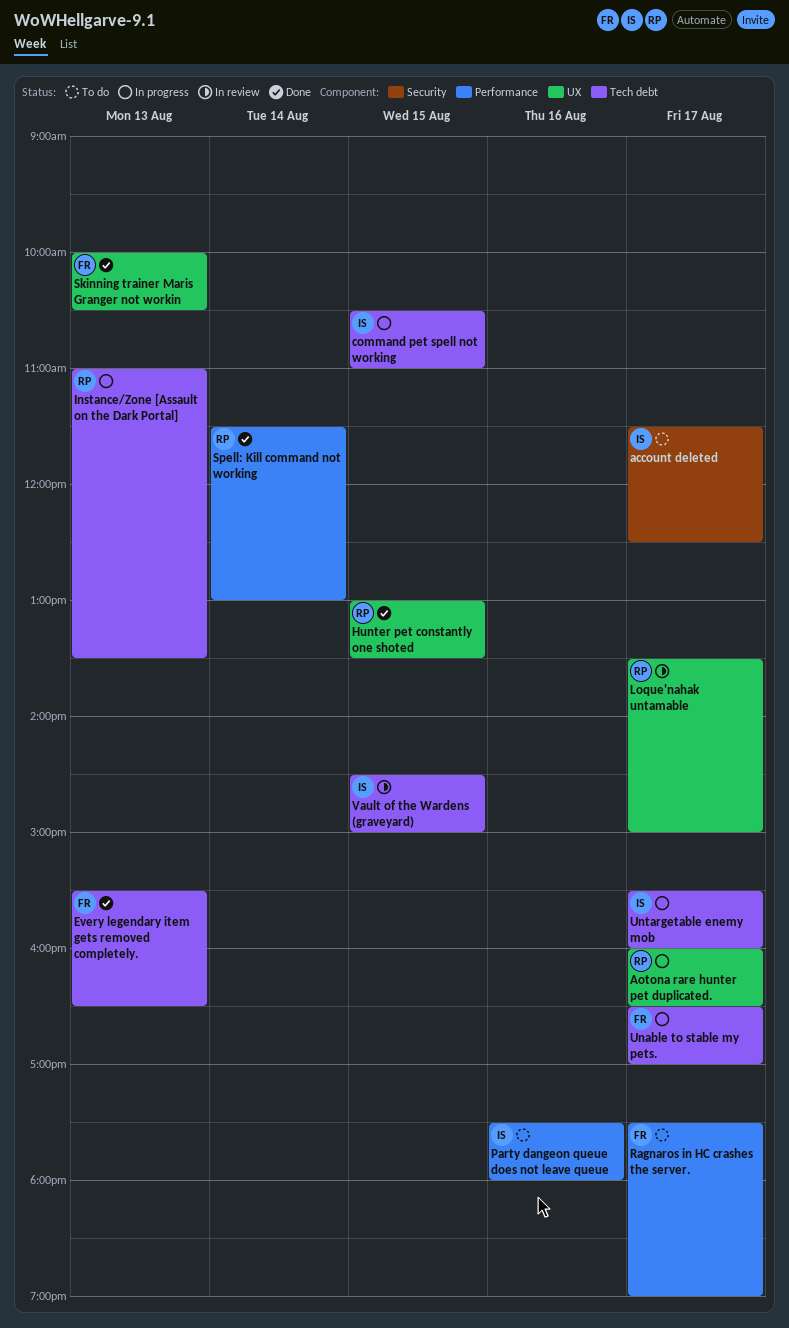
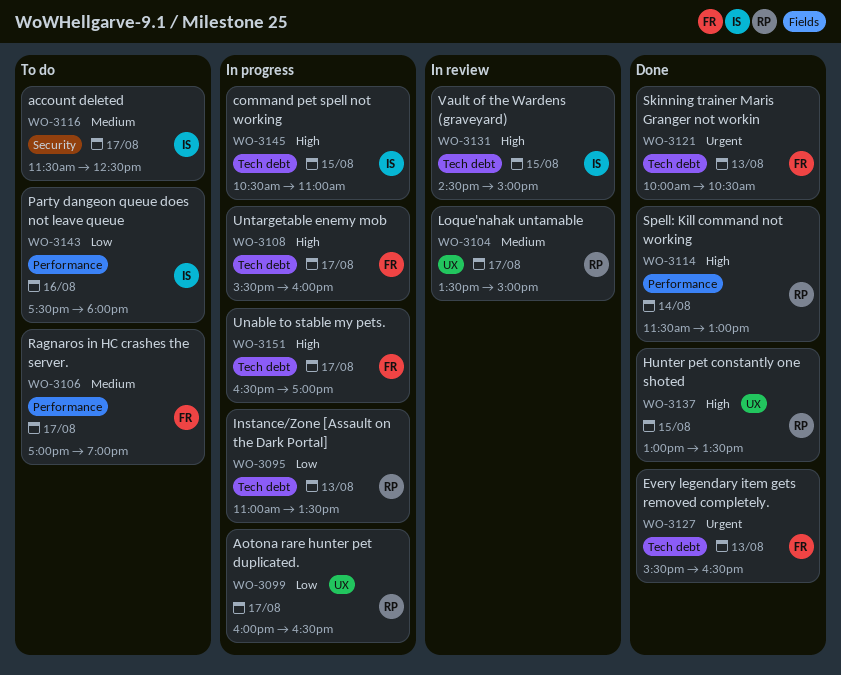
Ragnaros in HC crashes the server., begins: 17:30 -> 17:00
Skinning trainer Maris Granger not workin, label: UX -> Tech debt
Untargetable enemy mob, owner: IS -> FR

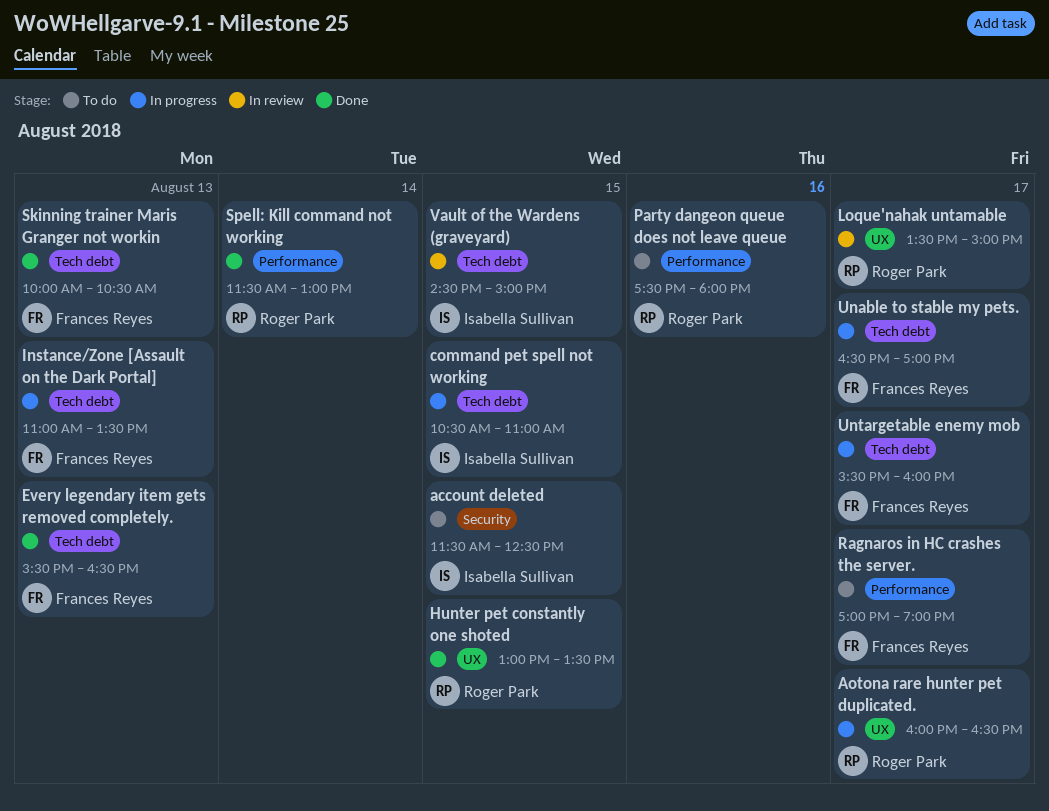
account deleted, day: Aug 17 -> Aug 15
Instance/Zone [Assault on the Dark Portal], owner: Roger Park -> Frances Reyes
Party dangeon queue does not leave queue, owner: Isabella Sullivan -> Roger Park

